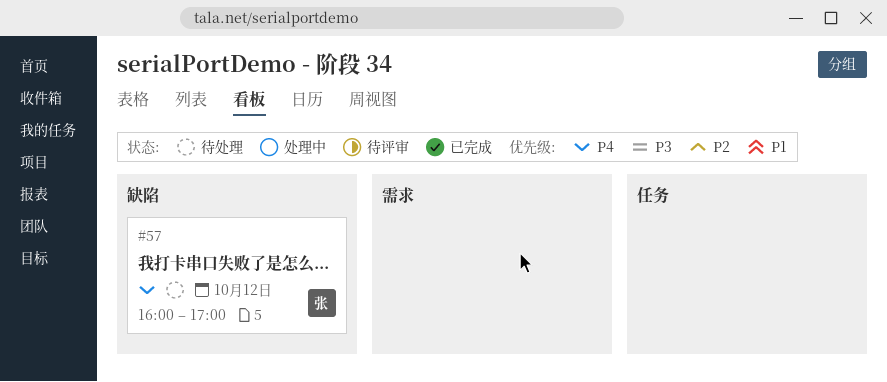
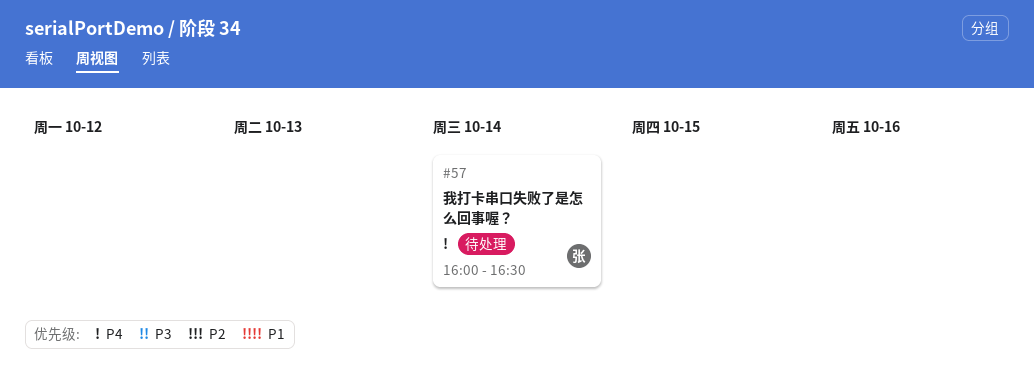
#57, day: Oct 12 -> Oct 14
#57, ends: 17:00 -> 16:30

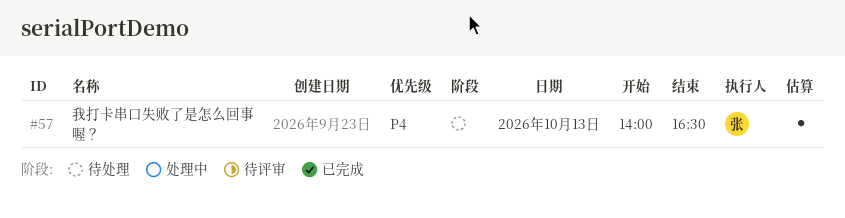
#57, day: Oct 14 -> Oct 13
#57, begins: 16:00 -> 14:00

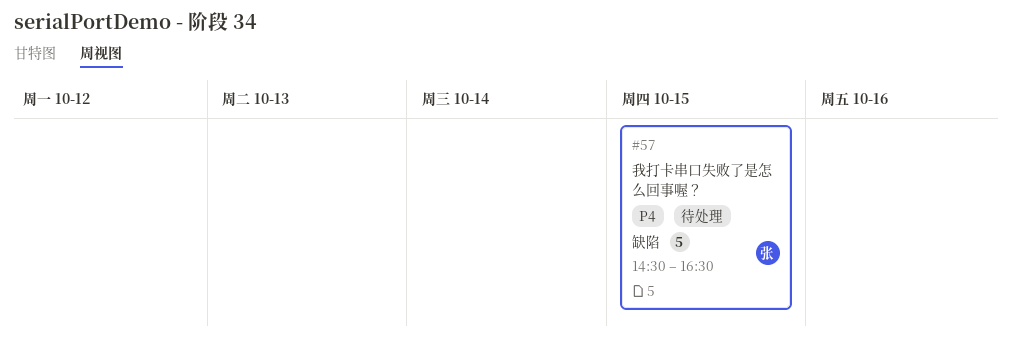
#57, estimate: 1 -> 5
#57, day: Oct 13 -> Oct 15
#57, begins: 14:00 -> 14:30

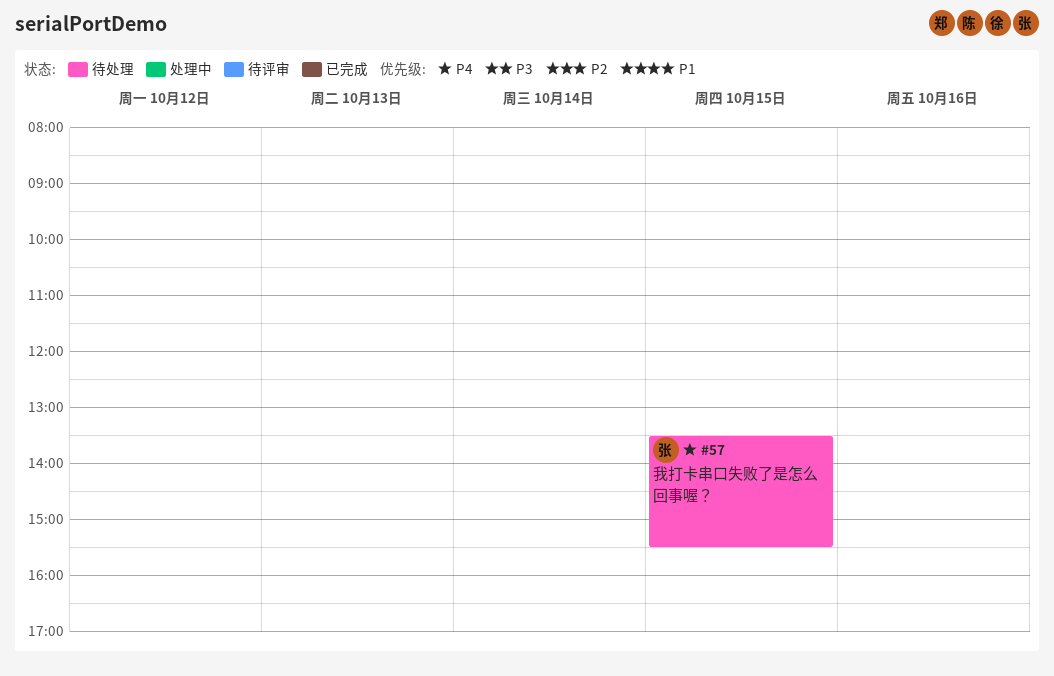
#57, begins: 14:30 -> 13:30
#57, ends: 16:30 -> 15:30

